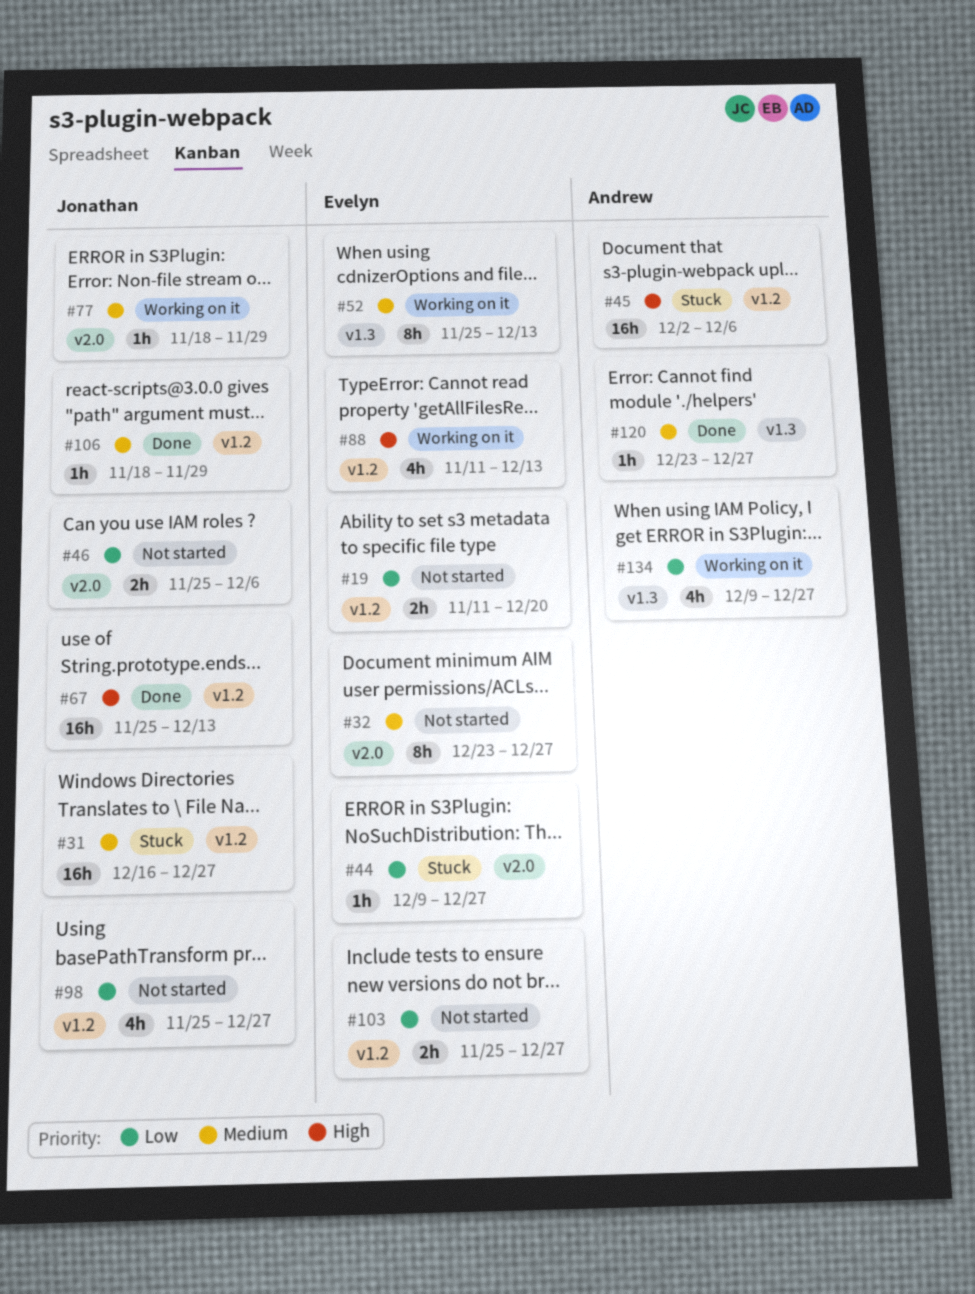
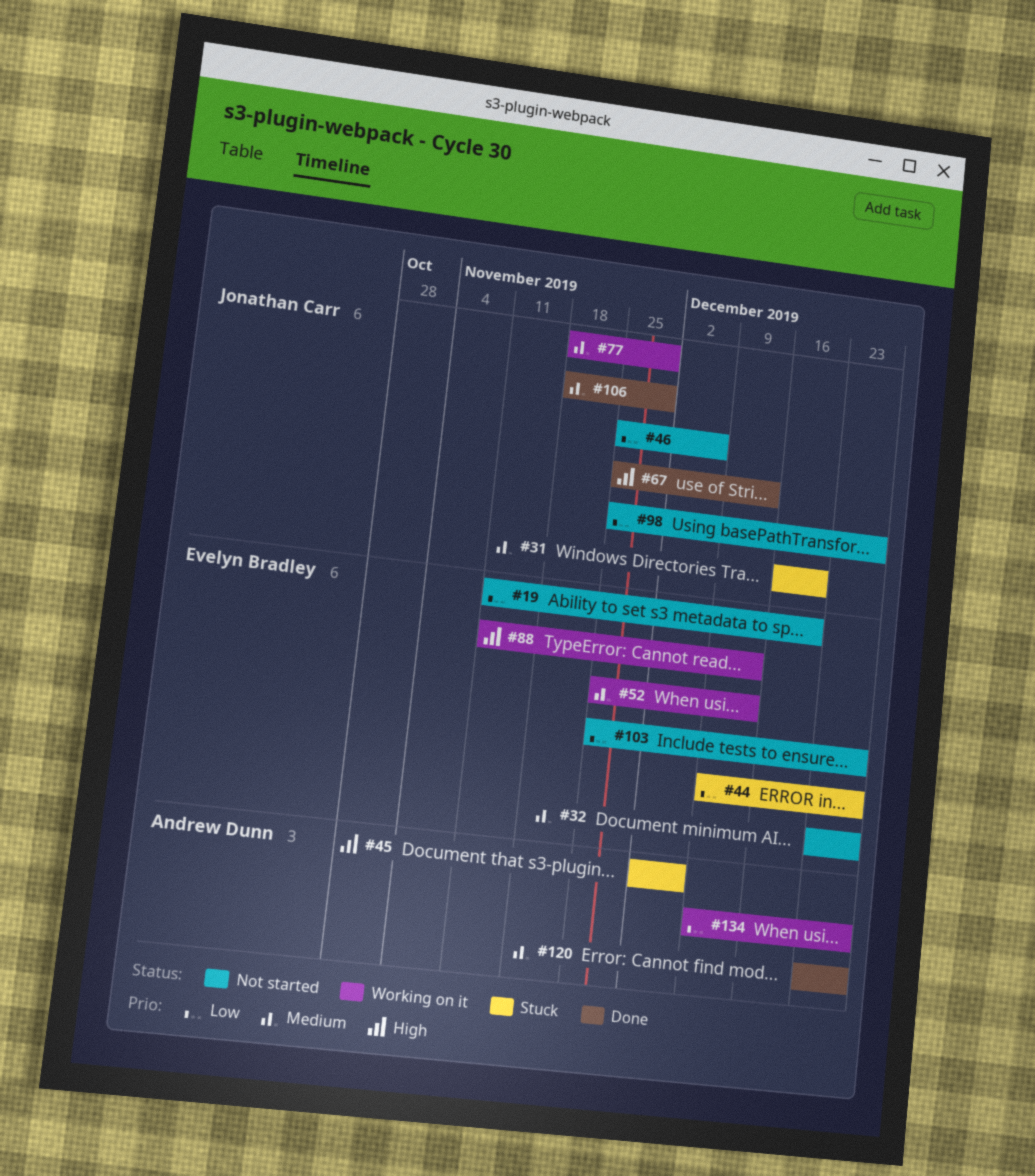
#31, due: Dec 27 -> Dec 20

